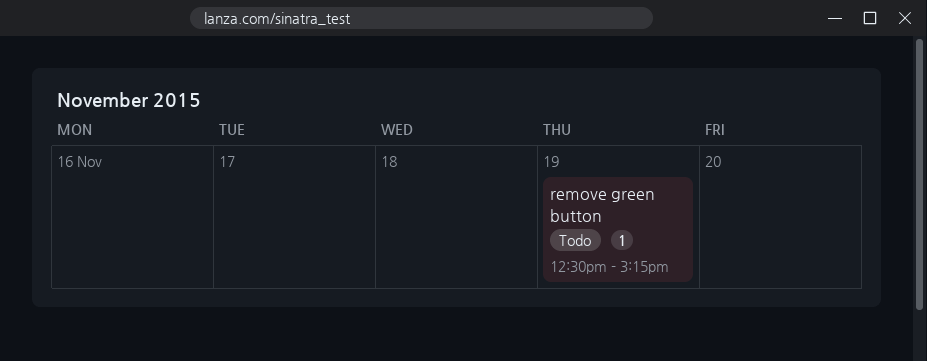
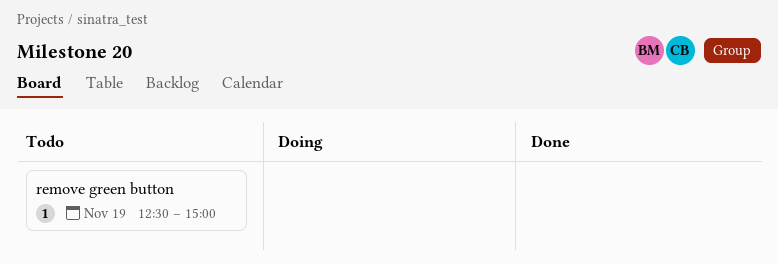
remove green button, ends: 15:15 -> 15:00

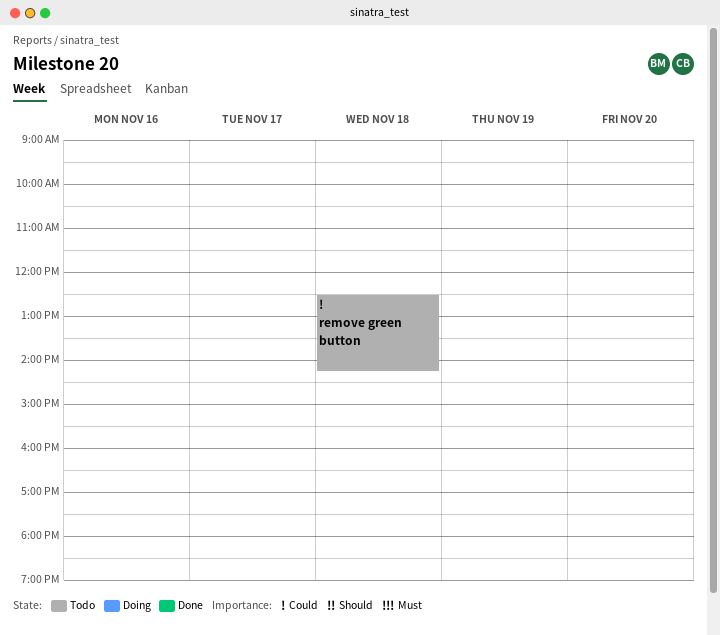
remove green button, day: Nov 19 -> Nov 18
remove green button, ends: 15:00 -> 14:15

